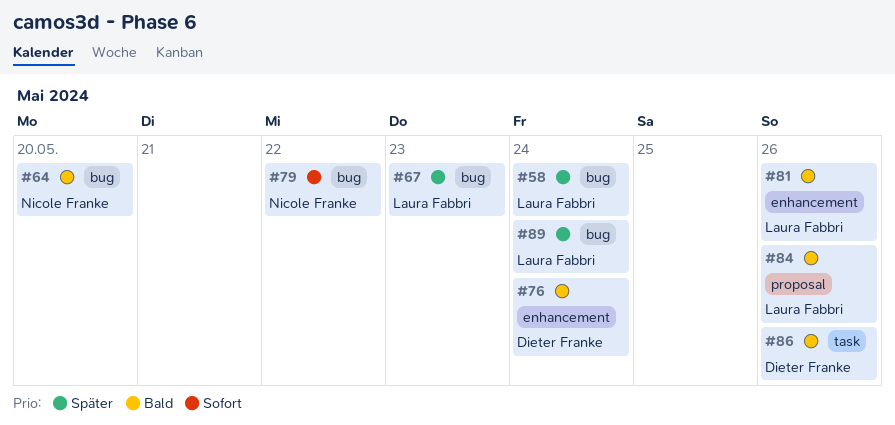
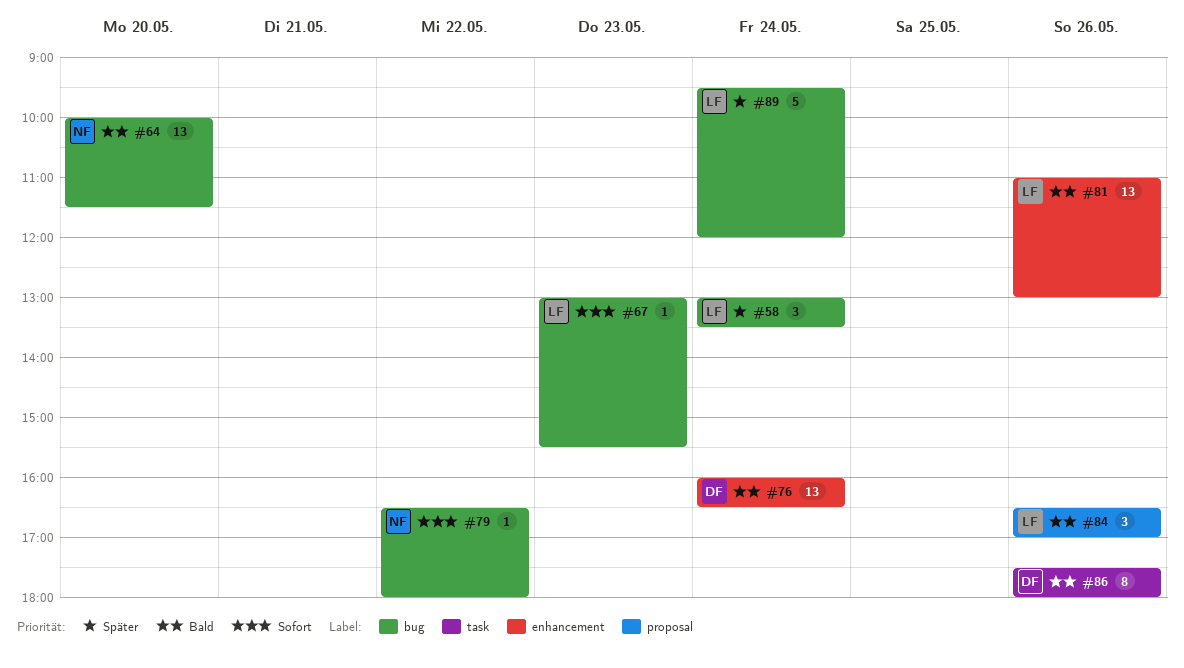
#67, priority: Später -> Sofort

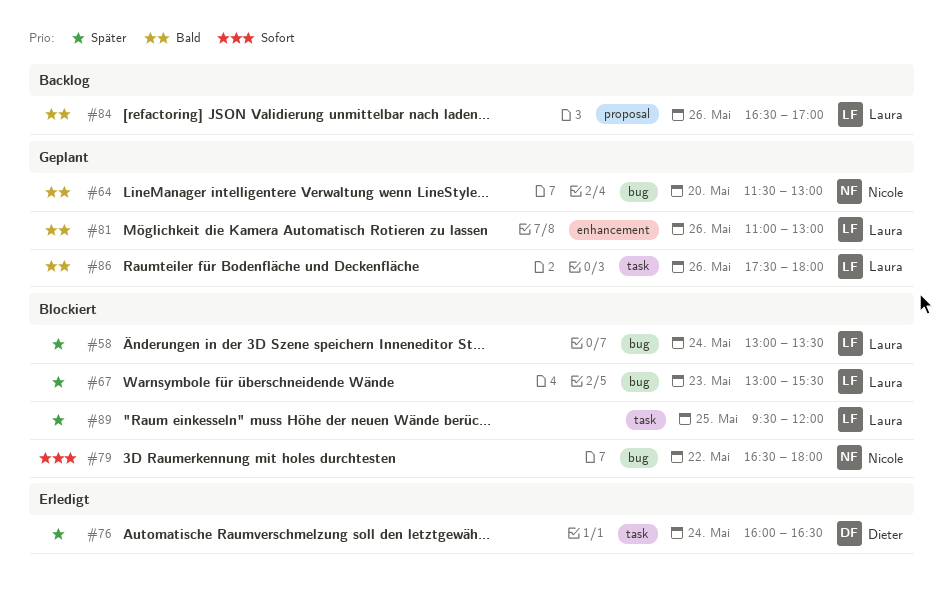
#64, begins: 10:00 -> 11:30
#64, ends: 11:30 -> 13:00
#67, priority: Sofort -> Später
#76, priority: Bald -> Später
#76, label: enhancement -> task
#86, owner: Dieter -> Laura
#89, label: bug -> task
#89, day: May 24 -> May 25

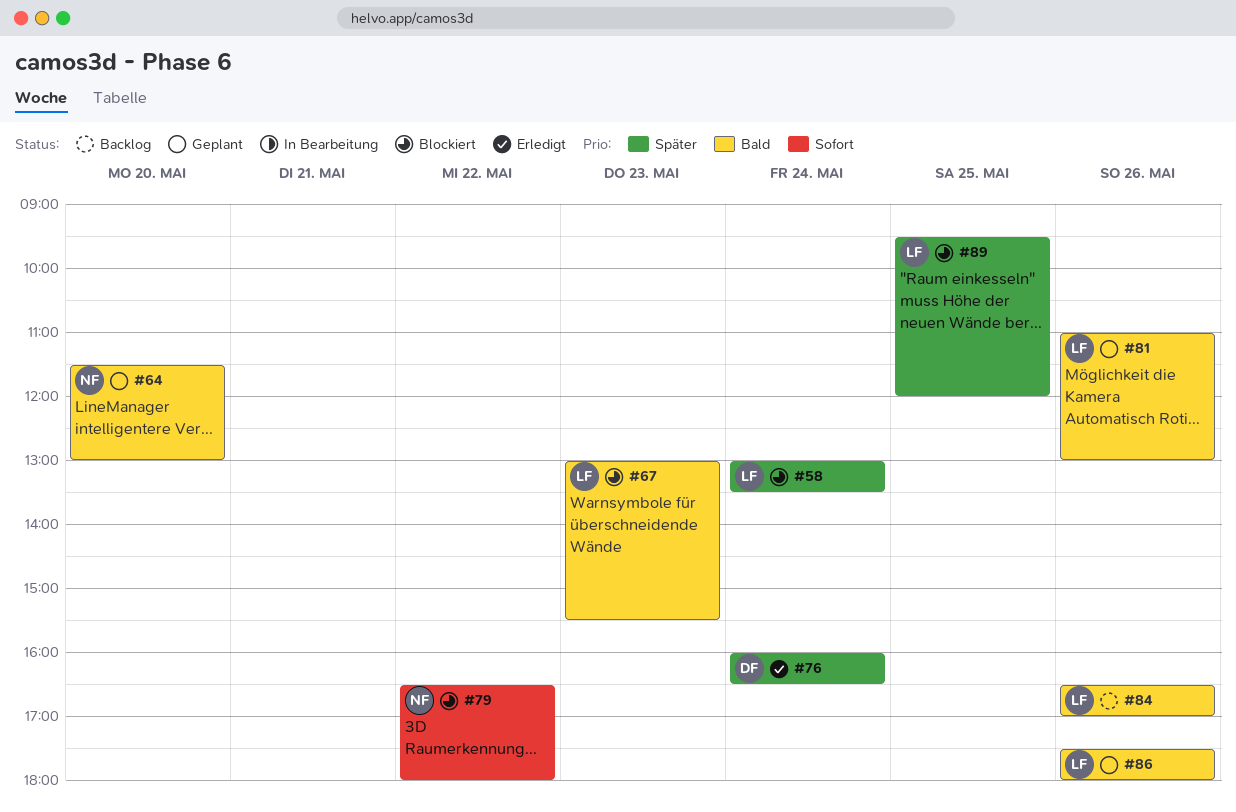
#67, priority: Später -> Bald

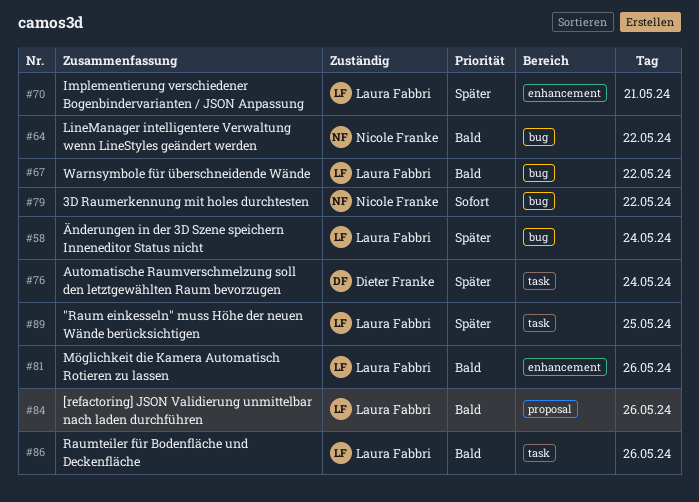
#64, day: May 20 -> May 22
#67, day: May 23 -> May 22
#70: none -> present

